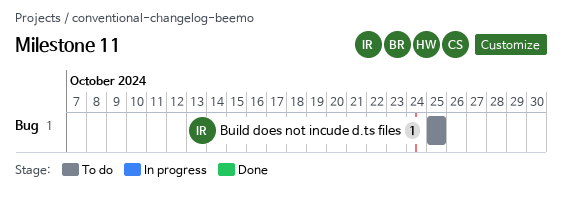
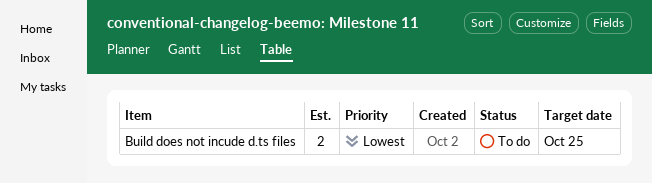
Build does not incude d.ts files, estimate: 1 -> 2

